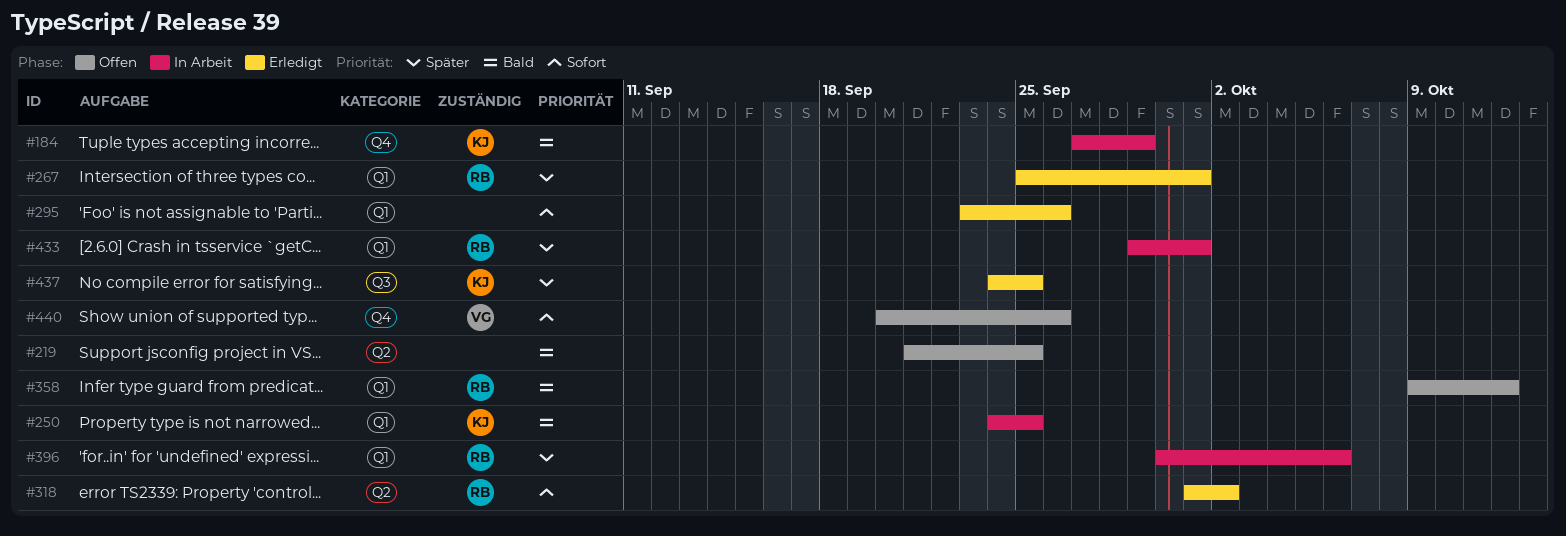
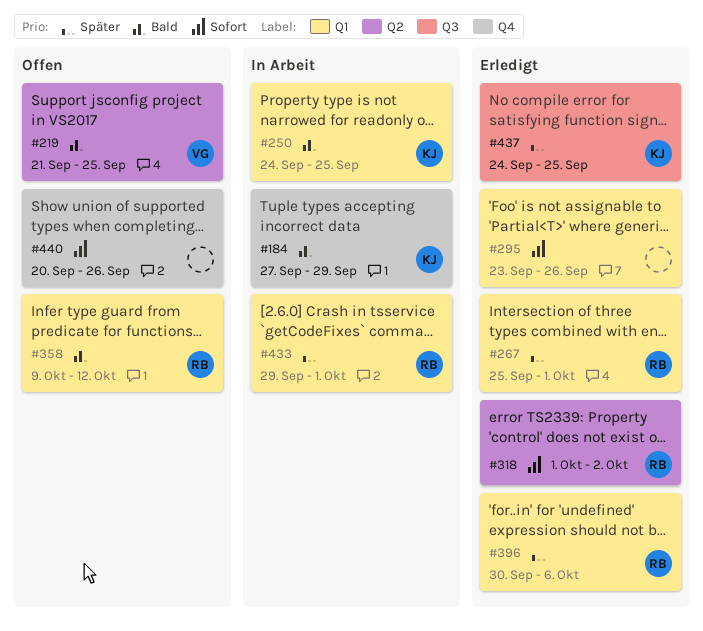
#219, owner: none -> VG
#396, status: In Arbeit -> Erledigt
#440, owner: VG -> none

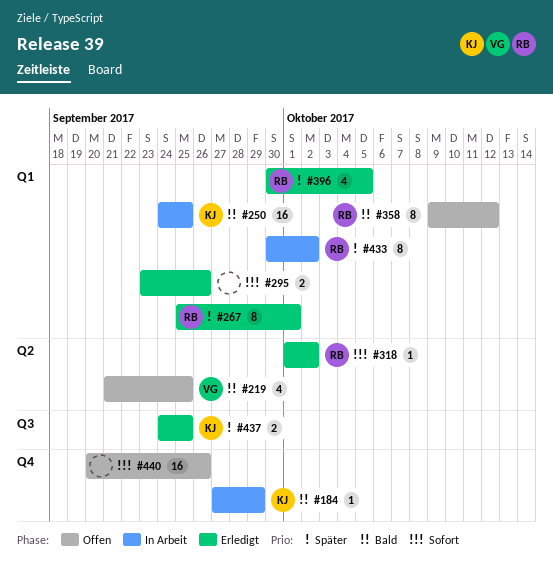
#396, due: Oct 6 -> Oct 5
#433, start: Sep 29 -> Sep 30
#433, due: Oct 1 -> Oct 2

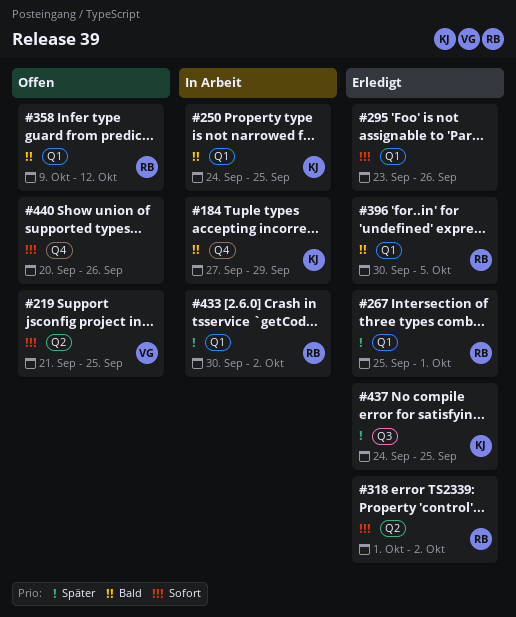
#219, priority: Bald -> Sofort
#396, priority: Später -> Bald

